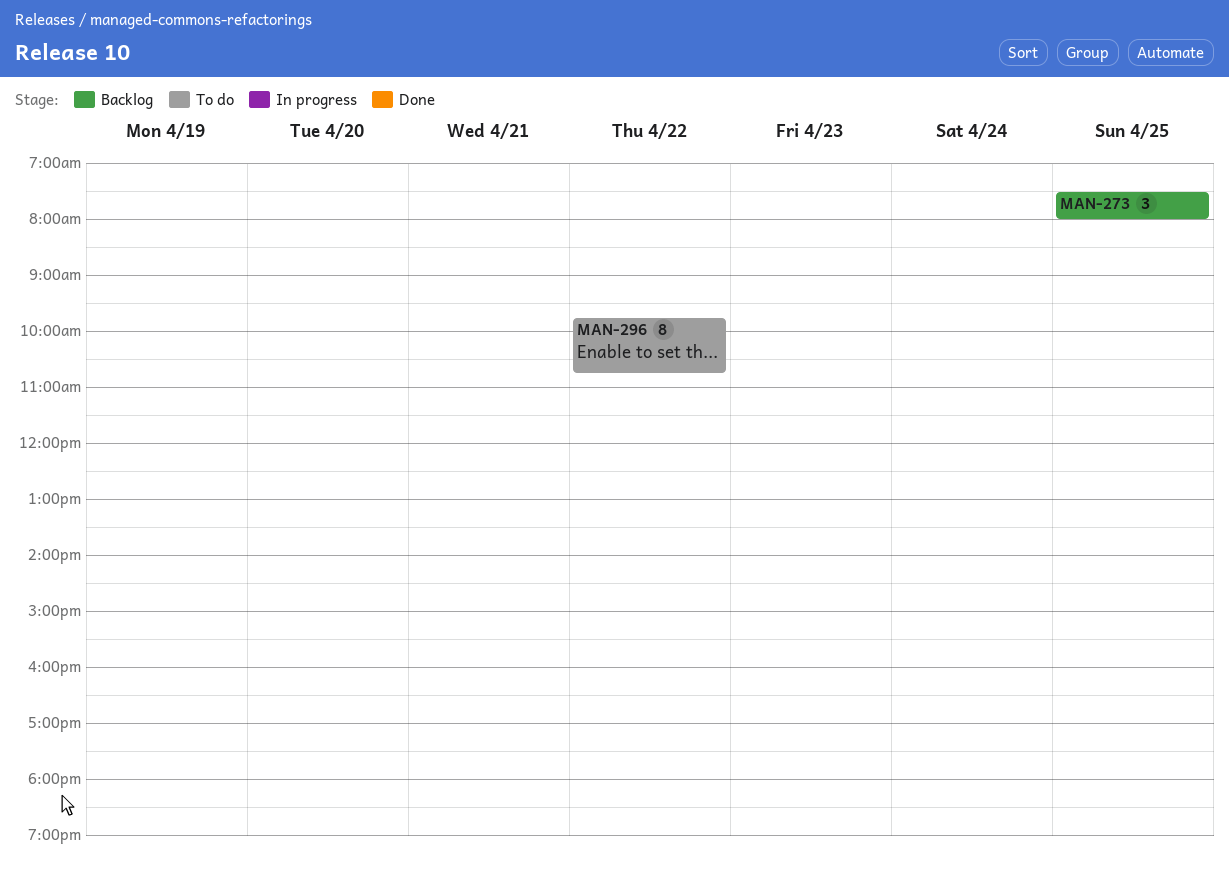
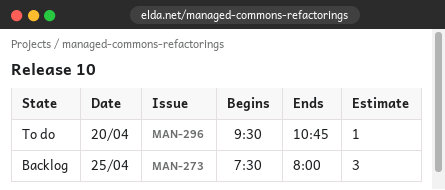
MAN-296, estimate: 8 -> 1
MAN-296, day: Apr 22 -> Apr 20
MAN-296, begins: 09:45 -> 09:30

